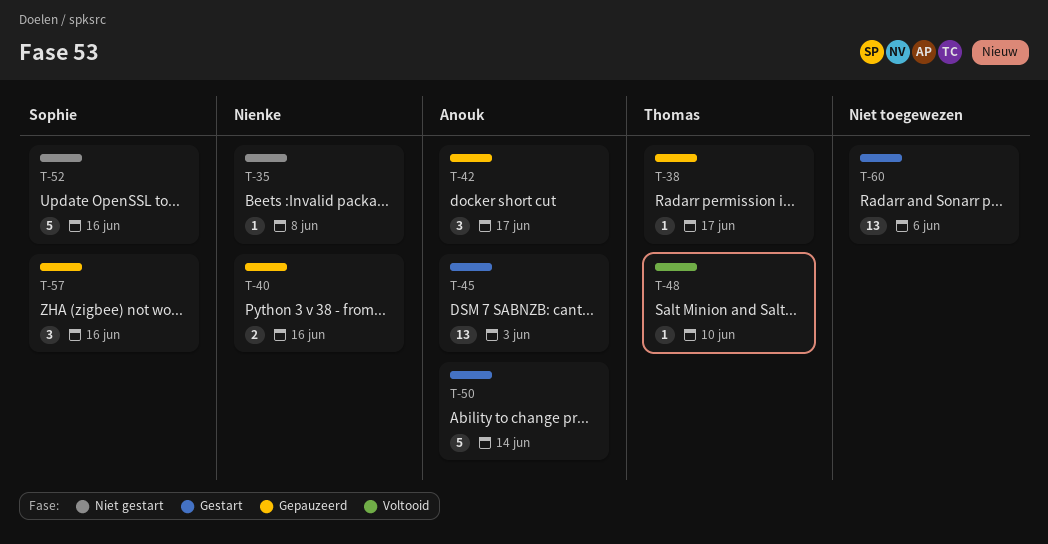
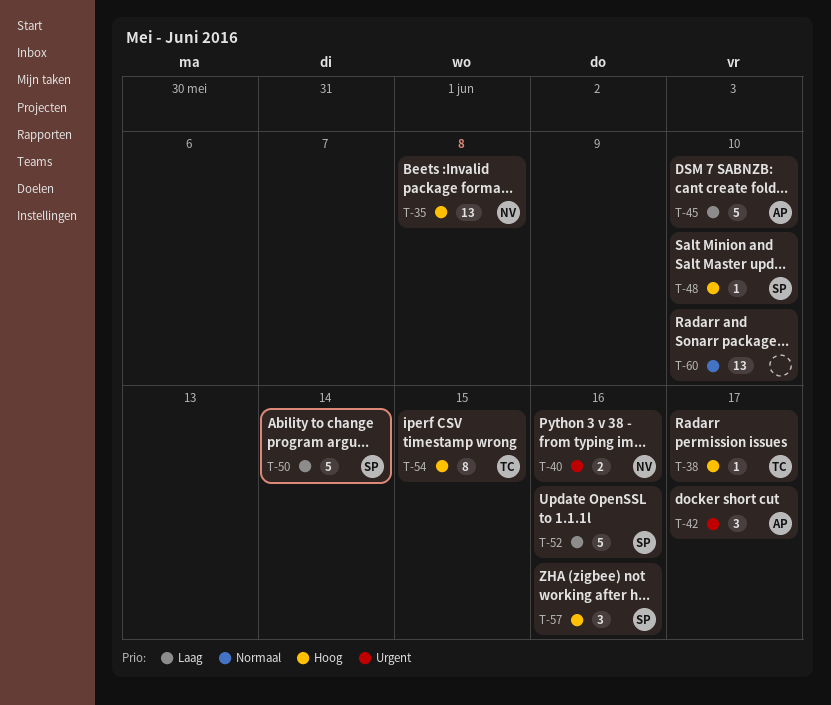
T-35, estimate: 1 -> 13
T-45, estimate: 13 -> 5
T-45, due: Jun 3 -> Jun 10
T-48, owner: Thomas -> Sophie
T-50, owner: Anouk -> Sophie
T-54: none -> present
T-60, due: Jun 6 -> Jun 10

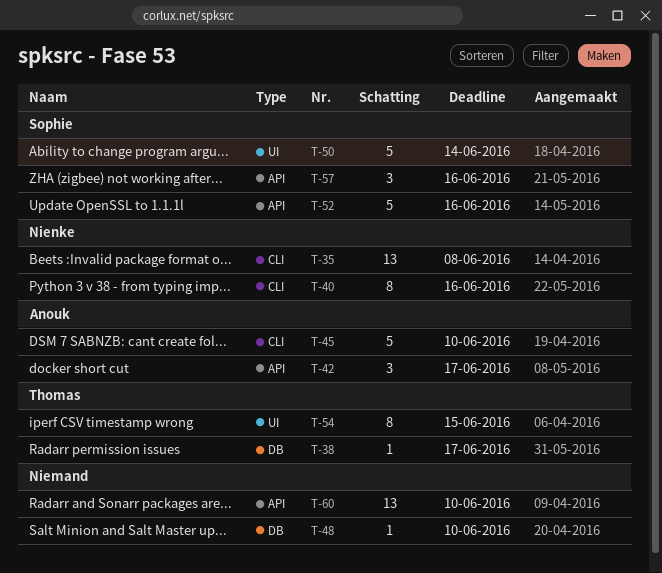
T-40, estimate: 2 -> 8
T-48, owner: Sophie -> none

